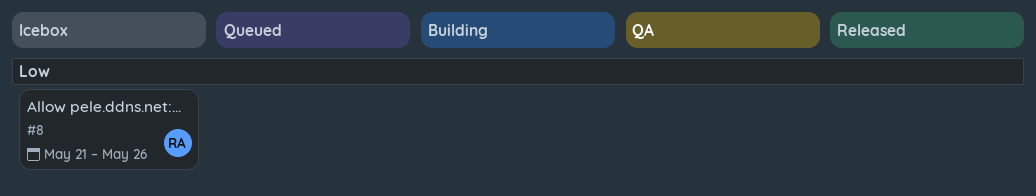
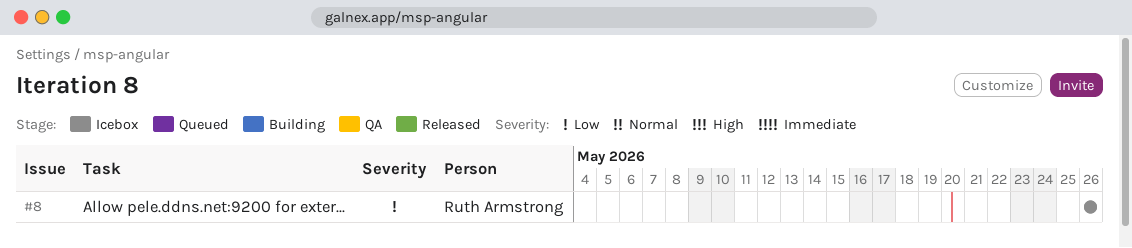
#8, start: May 21 -> May 26

